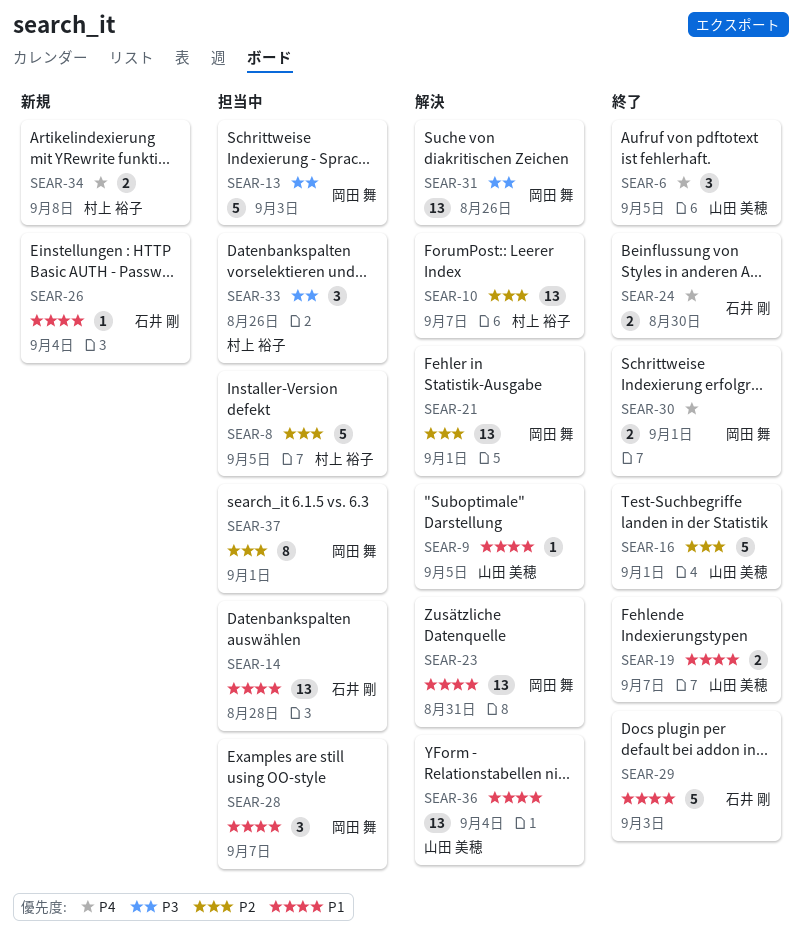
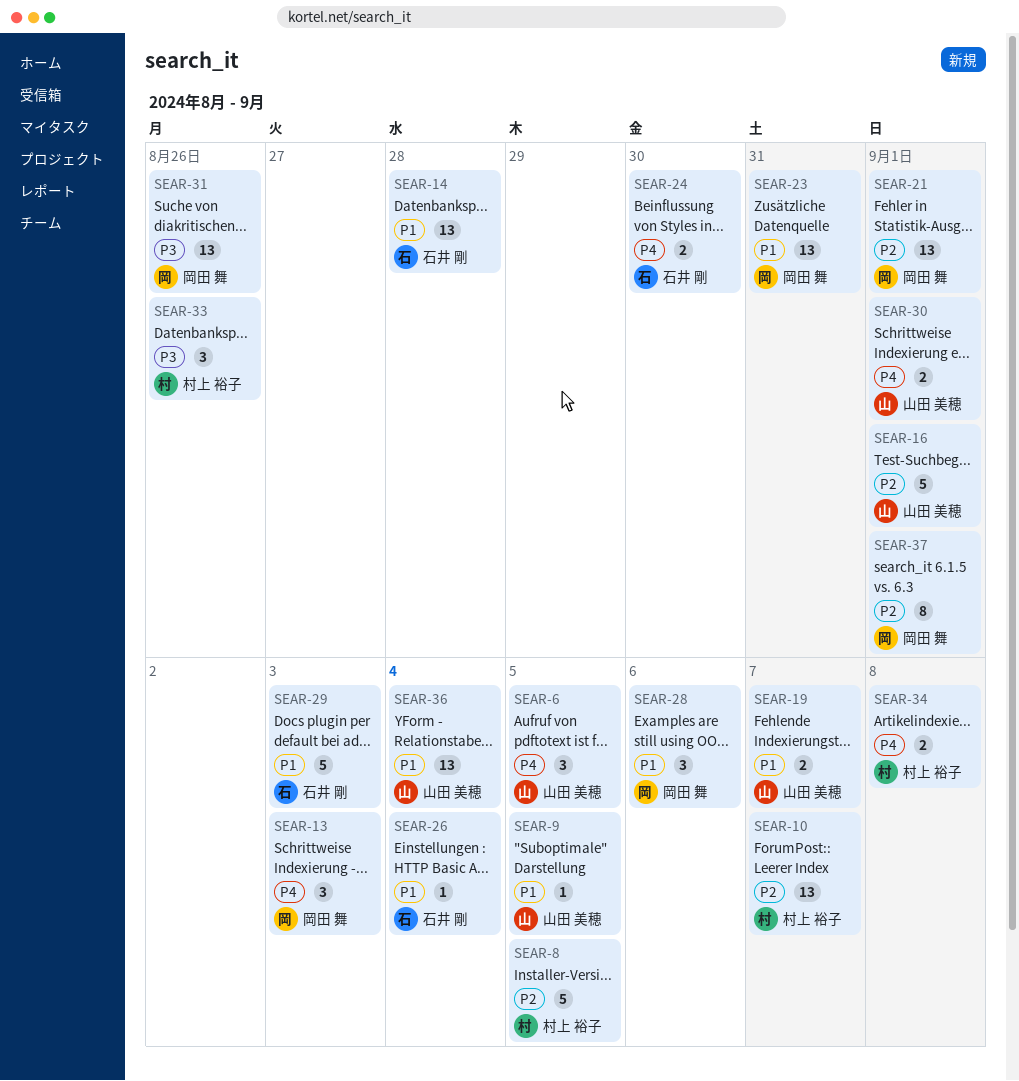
SEAR-13, priority: P3 -> P4
SEAR-13, estimate: 5 -> 3
SEAR-28, due: Sep 7 -> Sep 6
SEAR-30, owner: 岡田 舞 -> 山田 美穂

